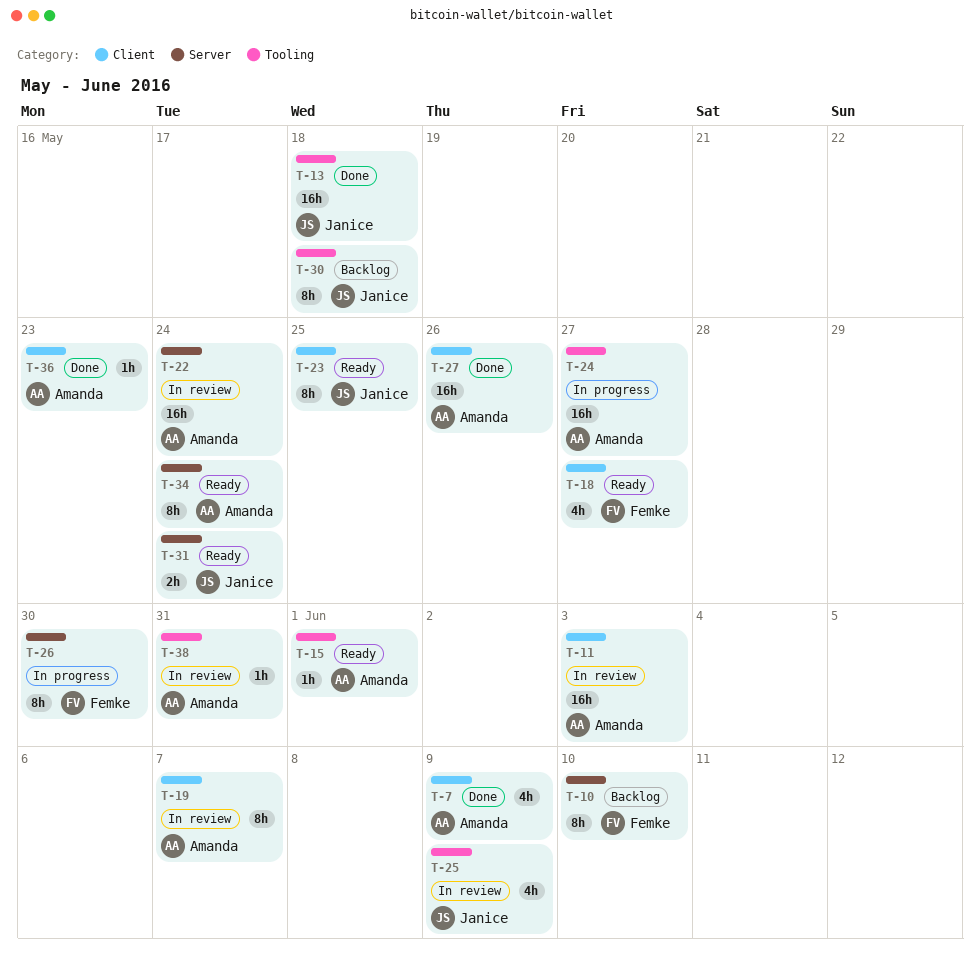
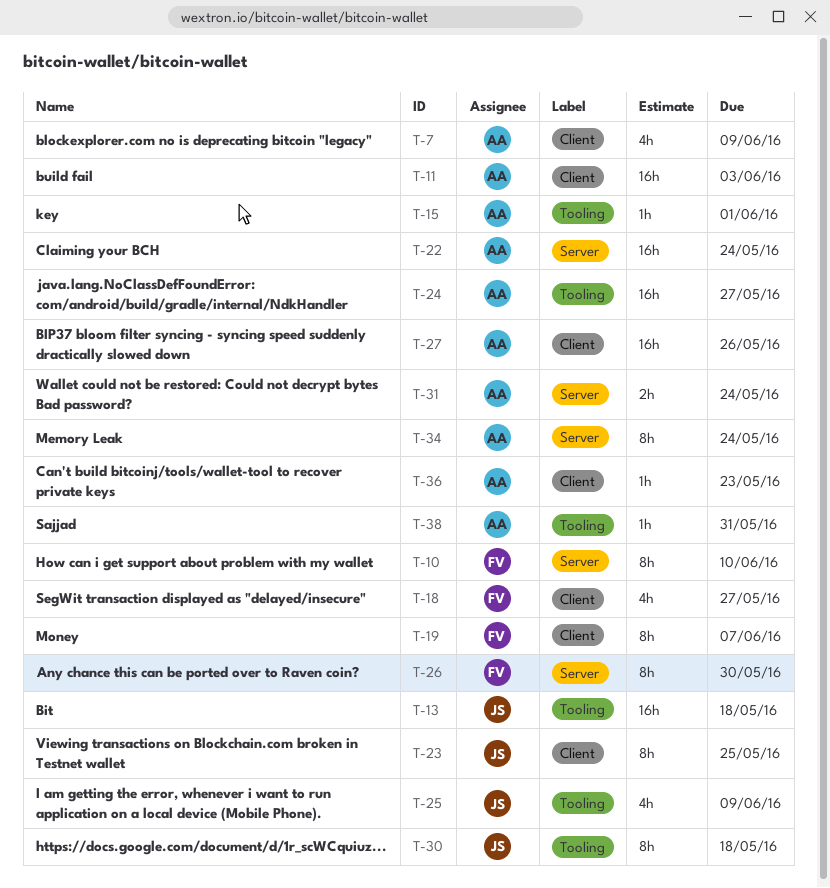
T-19, owner: Amanda -> Femke
T-31, owner: Janice -> Amanda

